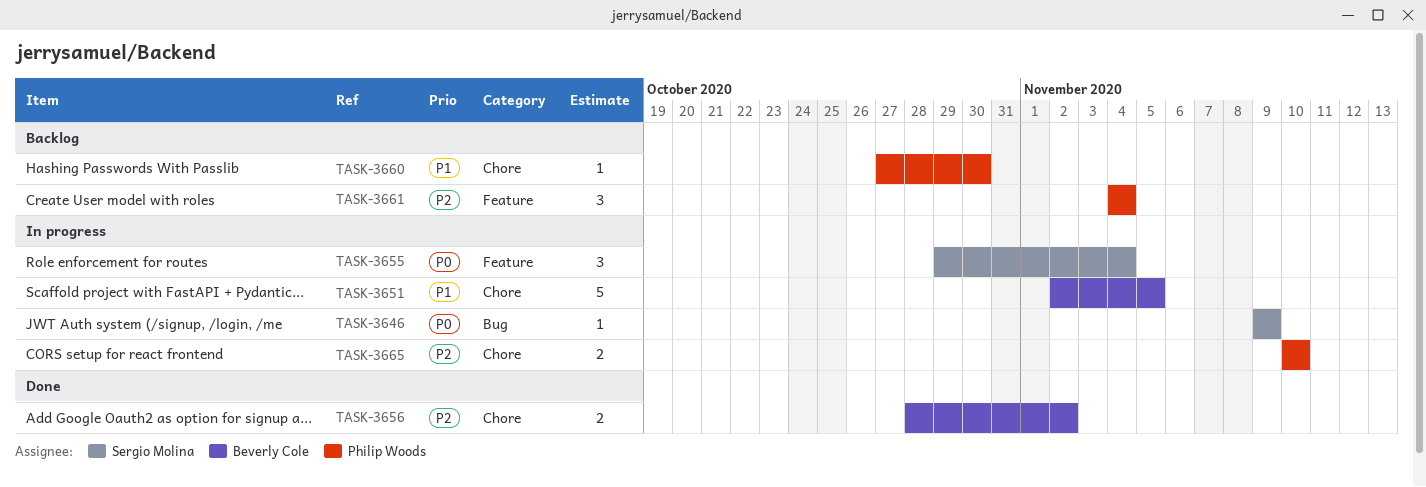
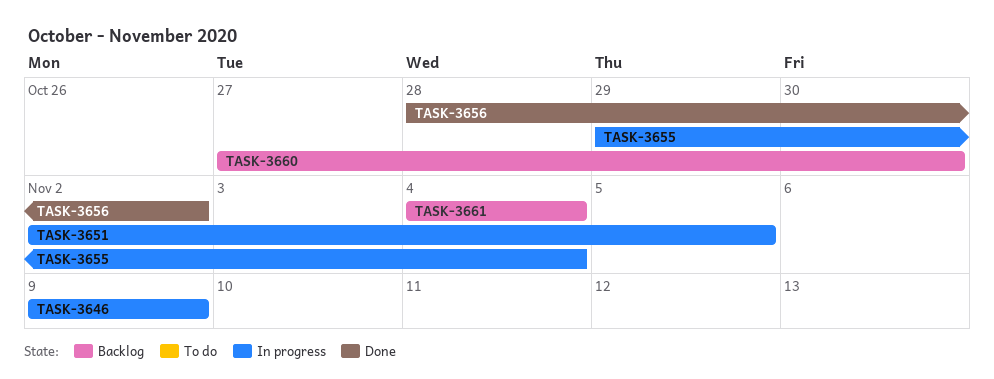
TASK-3665: present -> none

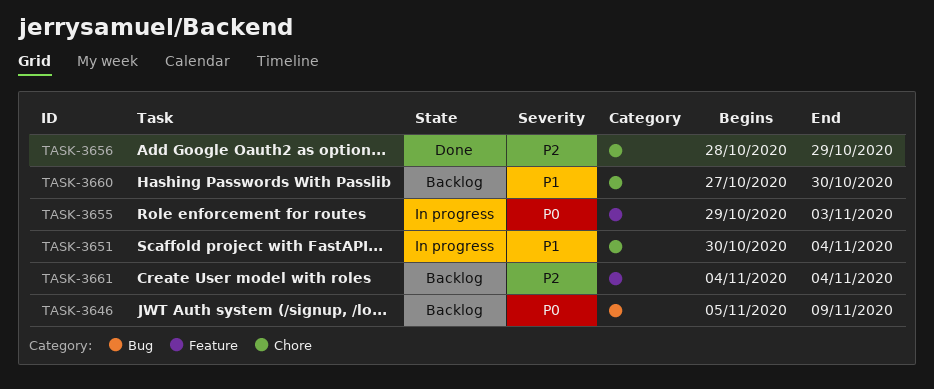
TASK-3646, status: In progress -> Backlog
TASK-3646, start: Nov 9 -> Nov 5
TASK-3651, start: Nov 2 -> Oct 30
TASK-3651, due: Nov 5 -> Nov 4
TASK-3655, due: Nov 4 -> Nov 3
TASK-3656, due: Nov 2 -> Oct 29

